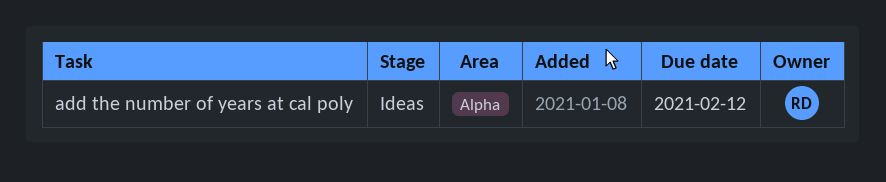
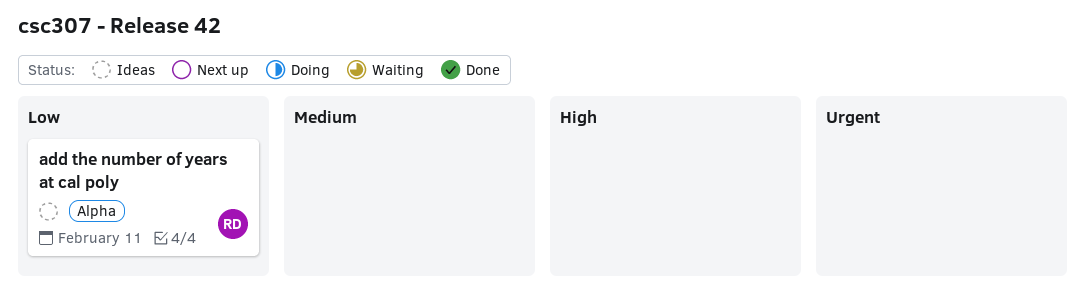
add the number of years at cal poly, due: Feb 12 -> Feb 11

